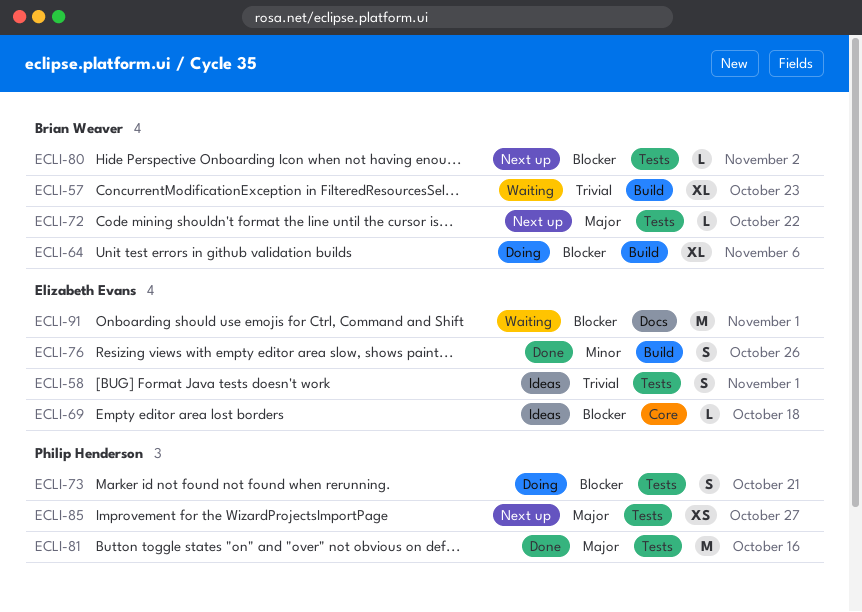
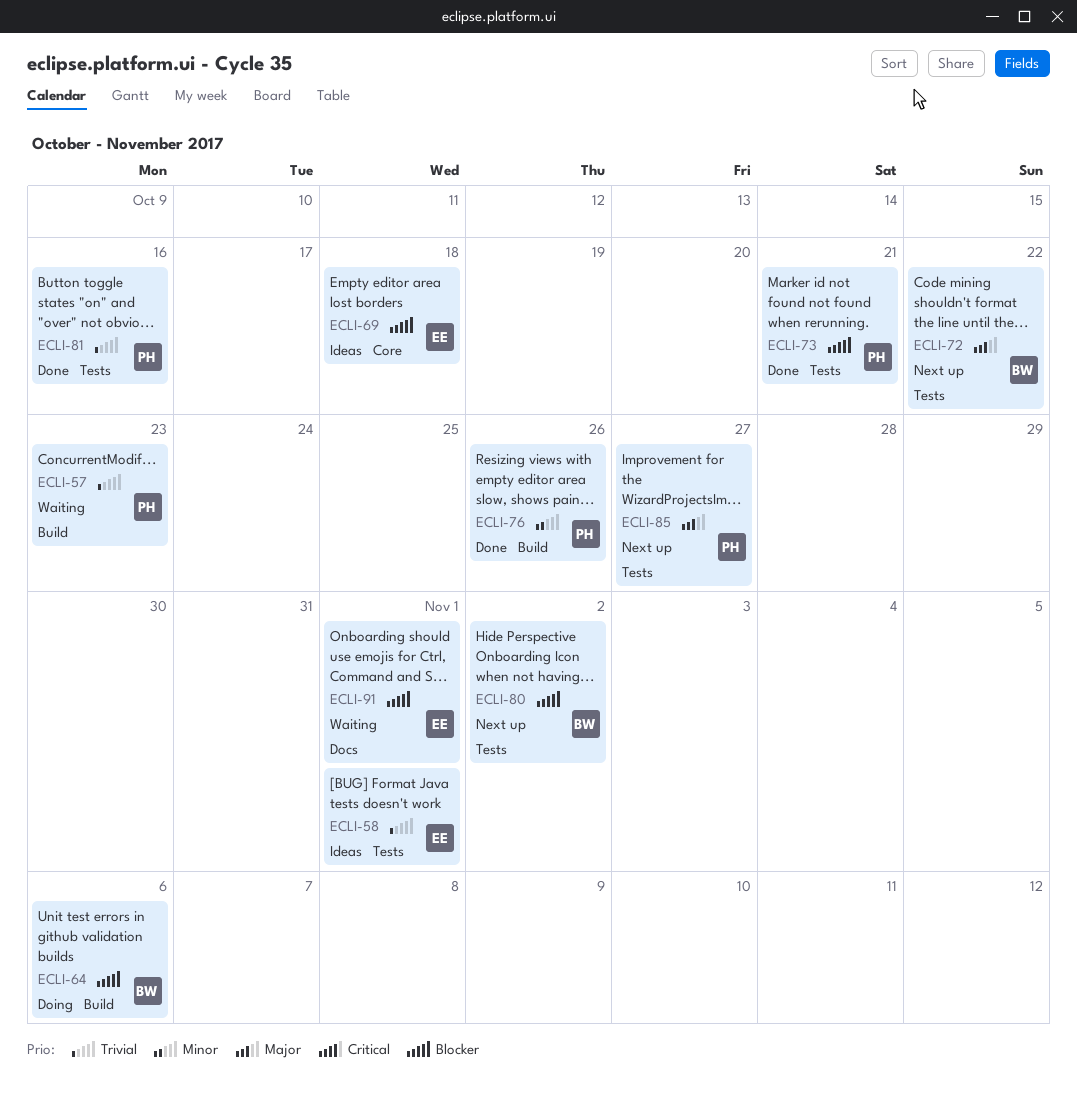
ECLI-57, owner: Brian Weaver -> Philip Henderson
ECLI-73, status: Doing -> Done
ECLI-76, owner: Elizabeth Evans -> Philip Henderson
ECLI-81, priority: Major -> Trivial

